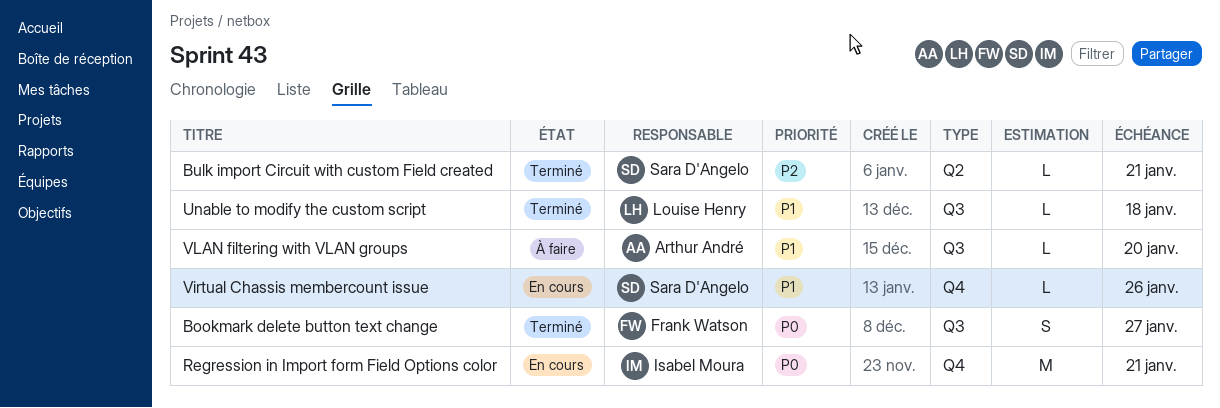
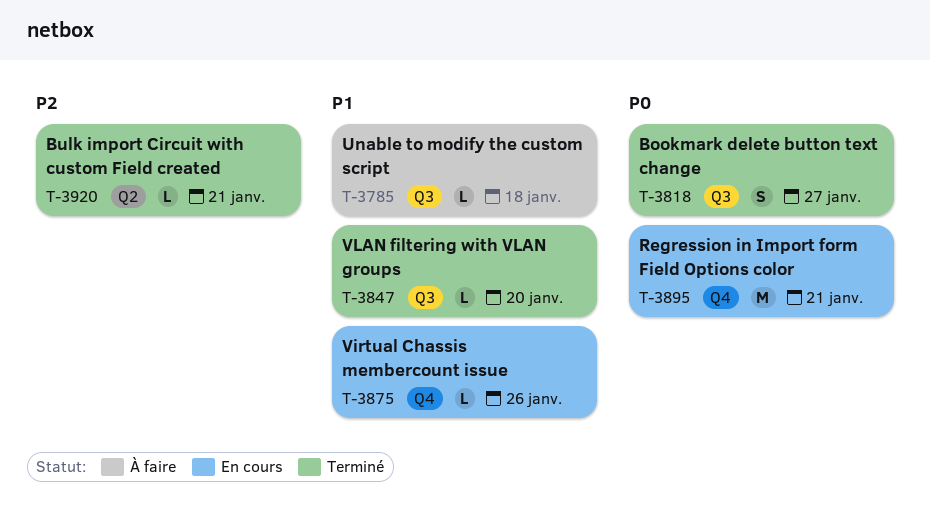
Unable to modify the custom script, status: Terminé -> À faire
VLAN filtering with VLAN groups, status: À faire -> Terminé

